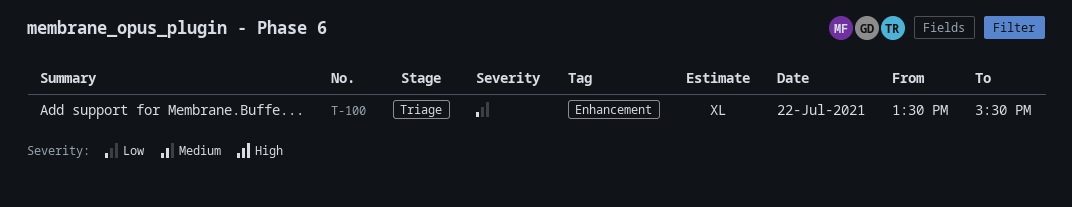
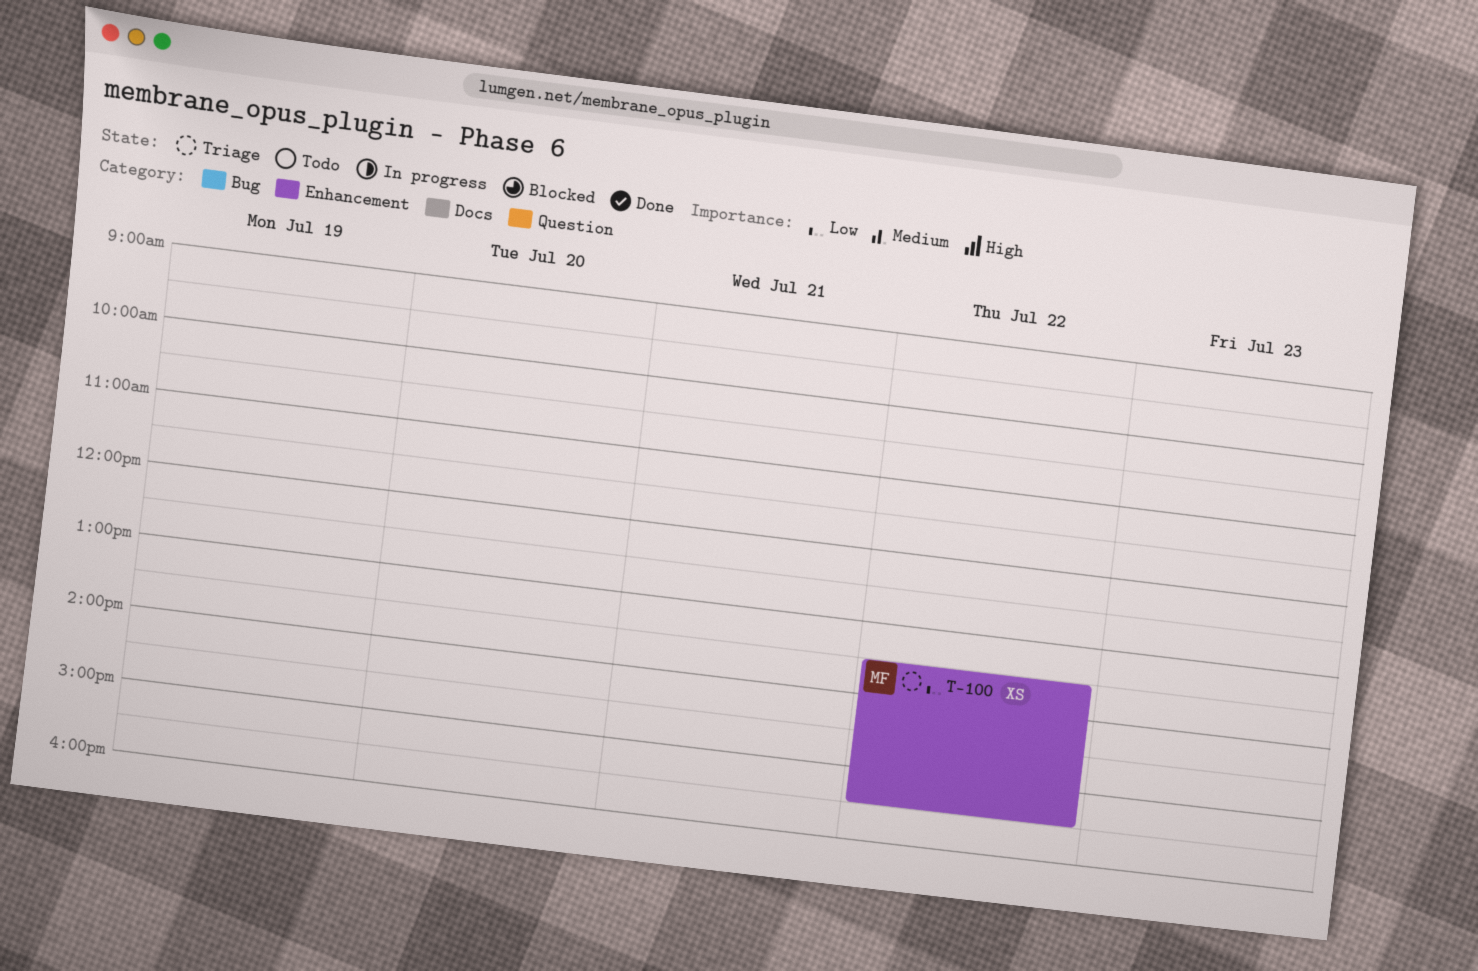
T-100, estimate: XL -> XS

